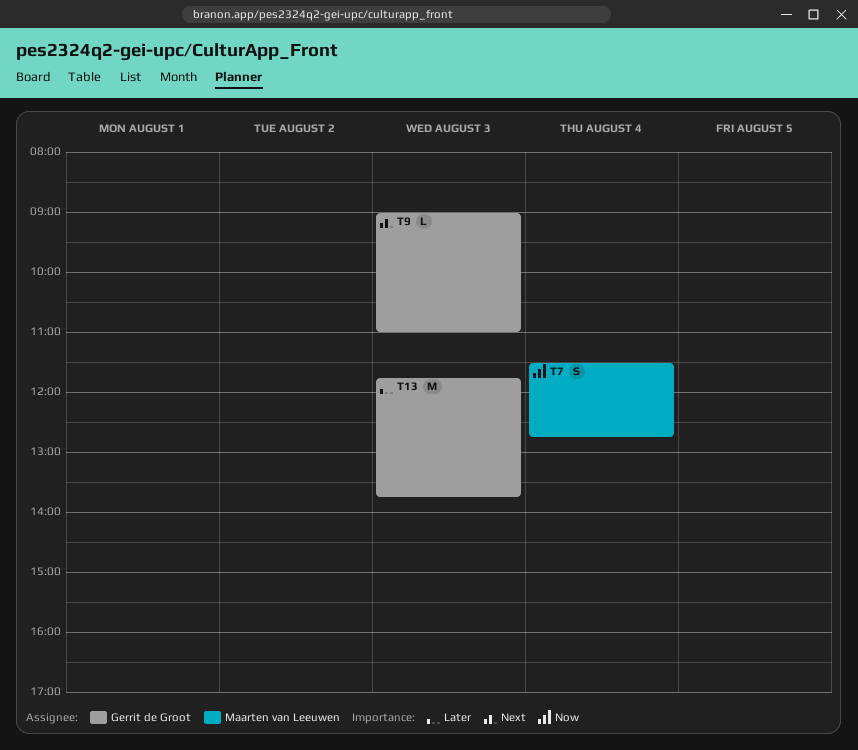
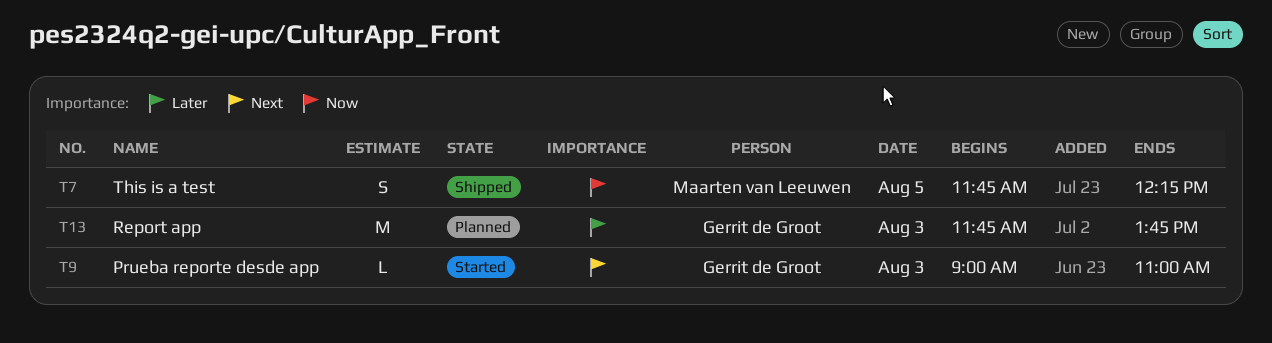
T7, day: Aug 4 -> Aug 5
T7, begins: 11:30 -> 11:45
T7, ends: 12:45 -> 12:15

